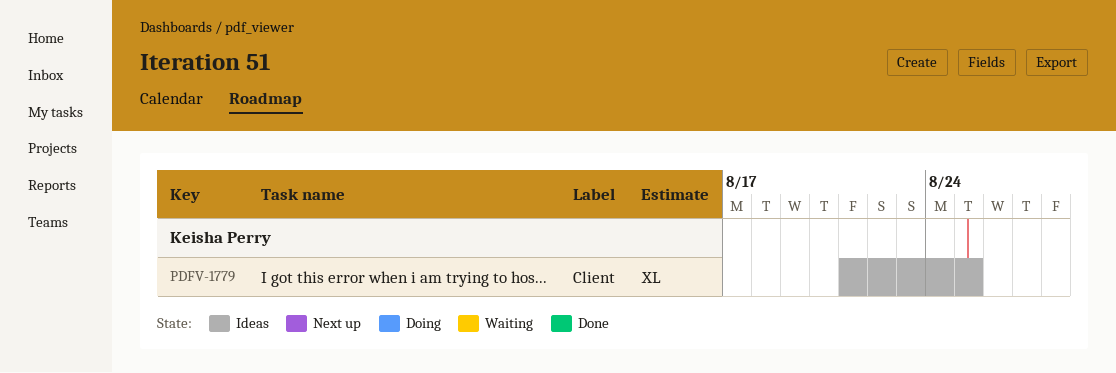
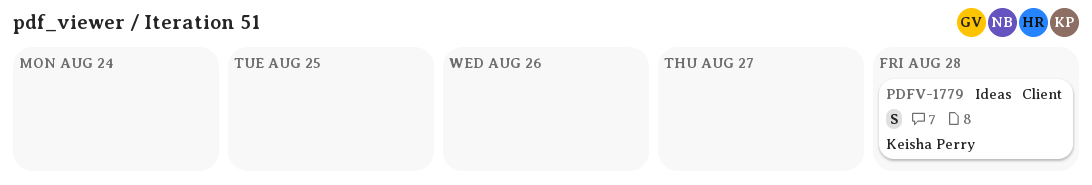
PDFV-1779, estimate: XL -> S
PDFV-1779, due: Aug 25 -> Aug 28

